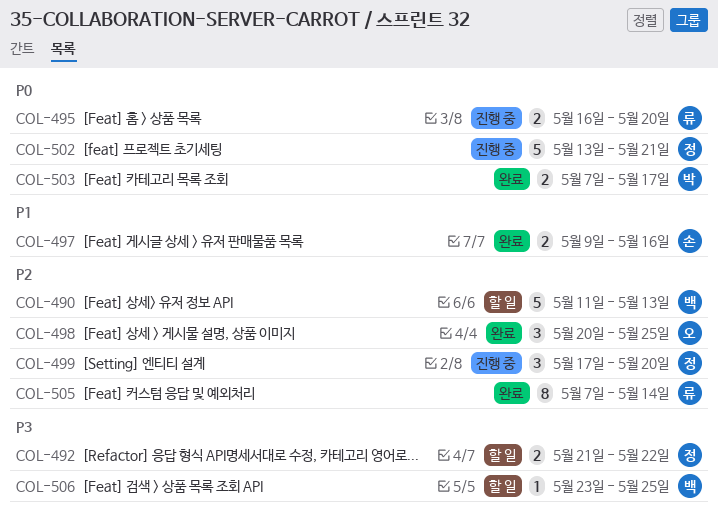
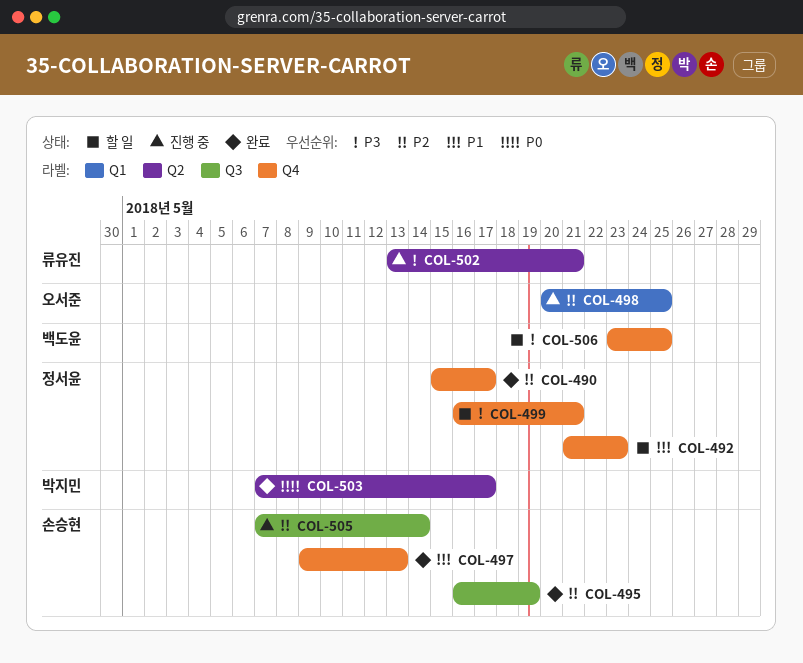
COL-490, status: 할 일 -> 완료
COL-490, owner: 백도윤 -> 정서윤
COL-490, start: May 11 -> May 15
COL-490, due: May 13 -> May 17
COL-492, priority: P3 -> P1
COL-492, due: May 22 -> May 23
COL-495, status: 진행 중 -> 완료
COL-495, owner: 류유진 -> 손승현
COL-495, priority: P0 -> P2
COL-495, due: May 20 -> May 19
COL-497, due: May 16 -> May 13
COL-498, status: 완료 -> 진행 중
COL-499, status: 진행 중 -> 할 일
COL-499, priority: P2 -> P3
COL-499, start: May 17 -> May 16
COL-499, due: May 20 -> May 21
COL-502, owner: 정서윤 -> 류유진
COL-502, priority: P0 -> P3
COL-505, status: 완료 -> 진행 중
COL-505, owner: 류유진 -> 손승현

